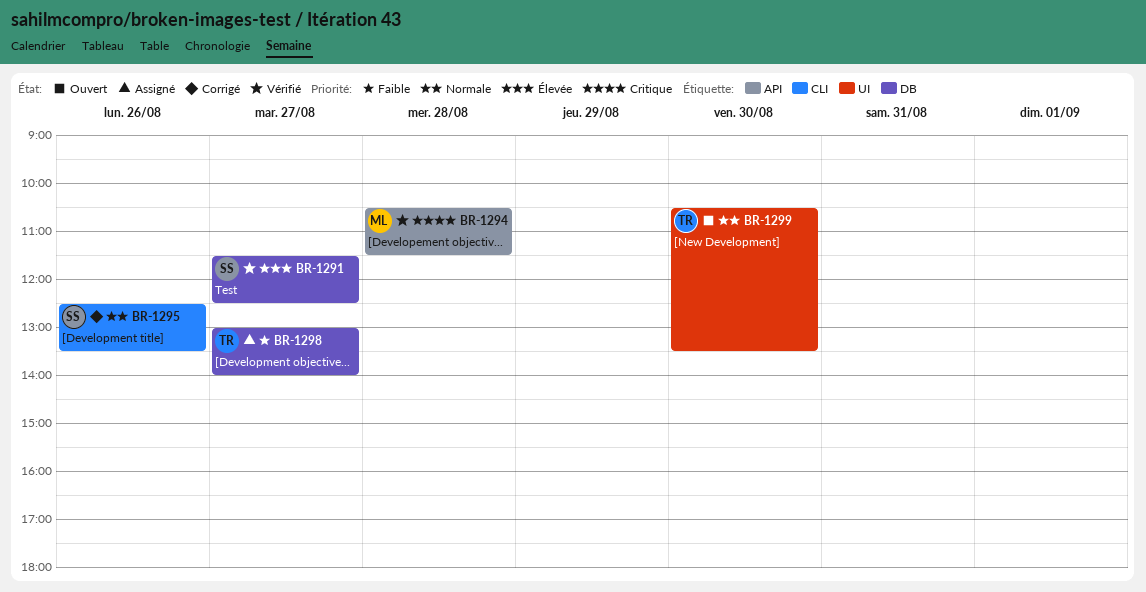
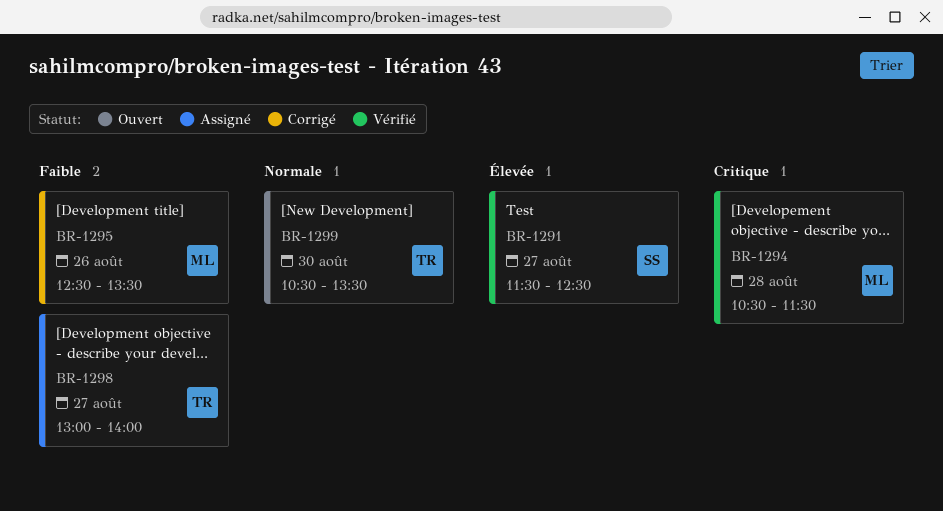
BR-1295, owner: SS -> ML
BR-1295, priority: Normale -> Faible

